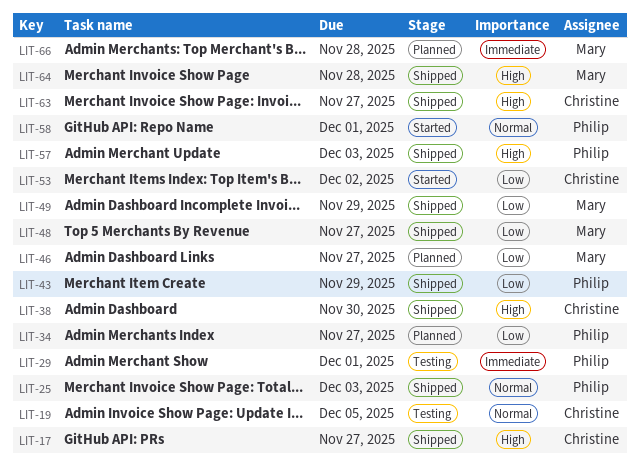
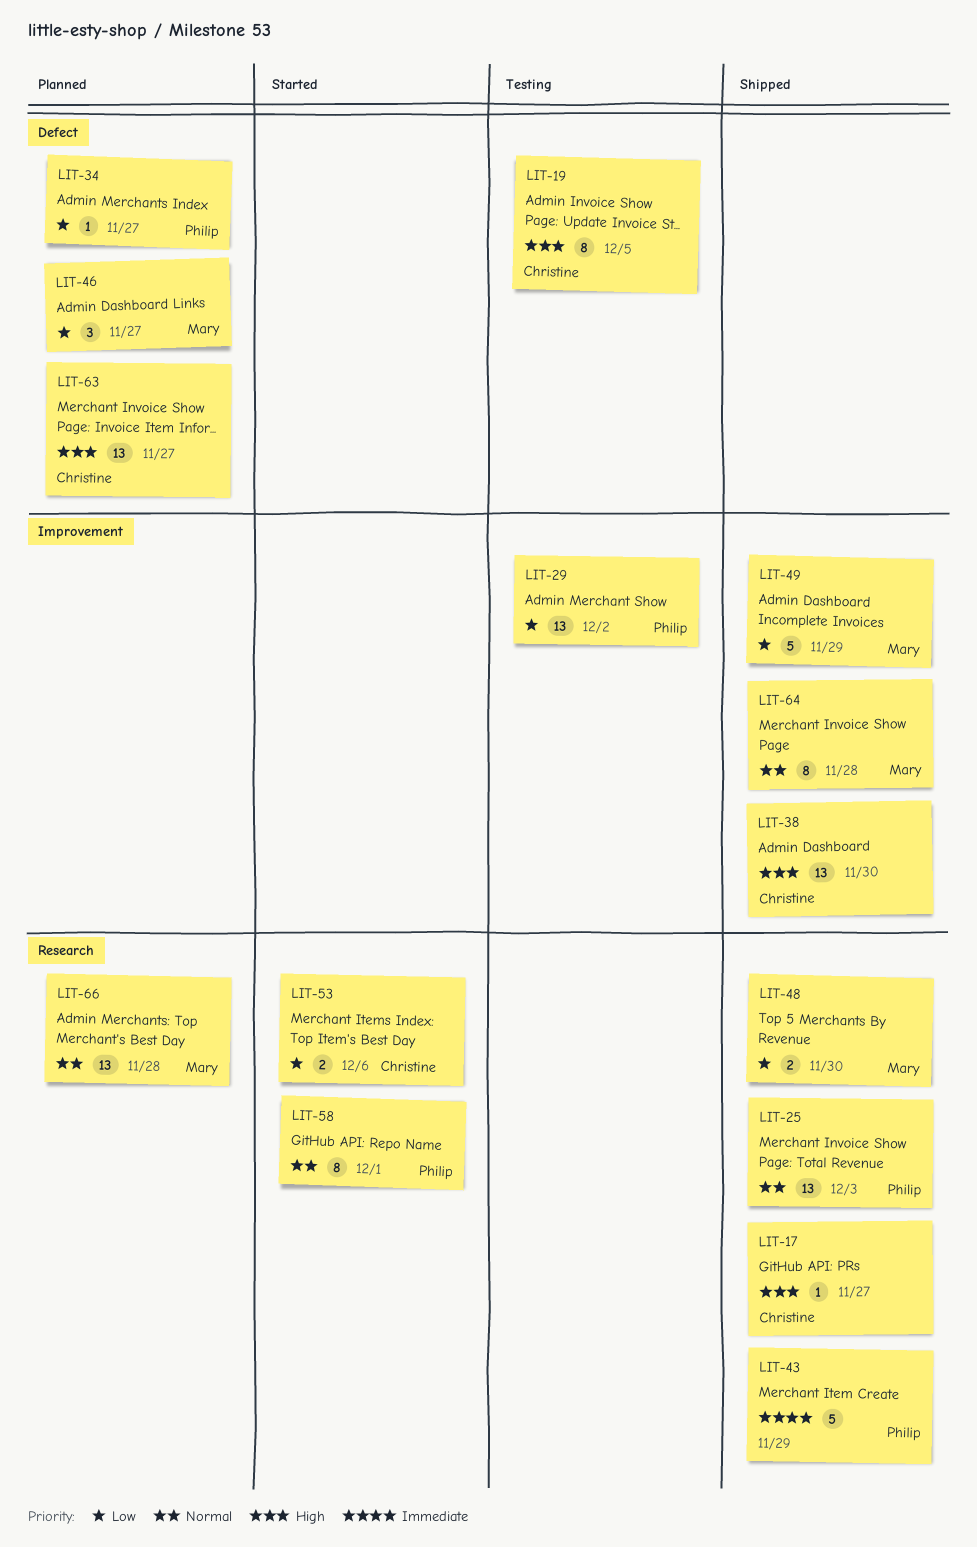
LIT-19, priority: Normal -> High
LIT-29, priority: Immediate -> Low
LIT-29, due: Dec 1 -> Dec 2
LIT-43, priority: Low -> Immediate
LIT-48, due: Nov 27 -> Nov 30
LIT-53, due: Dec 2 -> Dec 6
LIT-57: present -> none
LIT-63, status: Shipped -> Planned
LIT-64, priority: High -> Normal
LIT-66, priority: Immediate -> Normal

